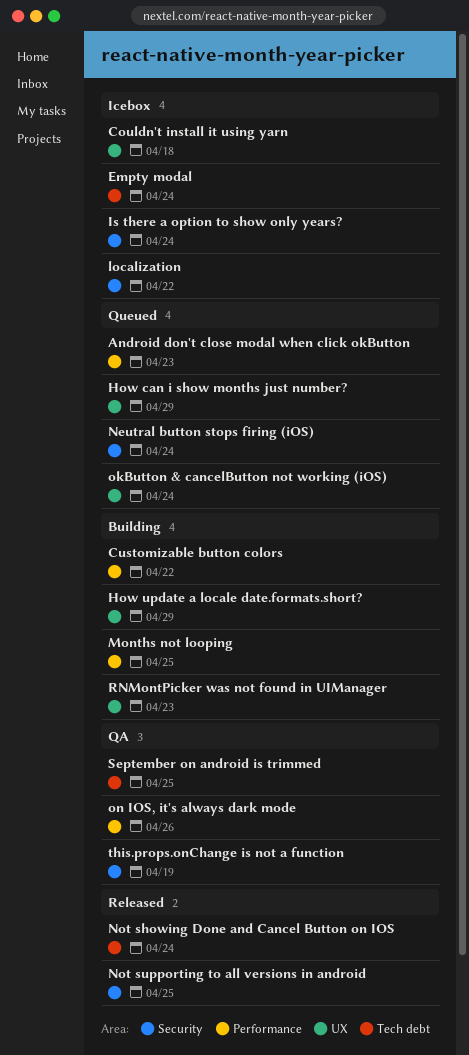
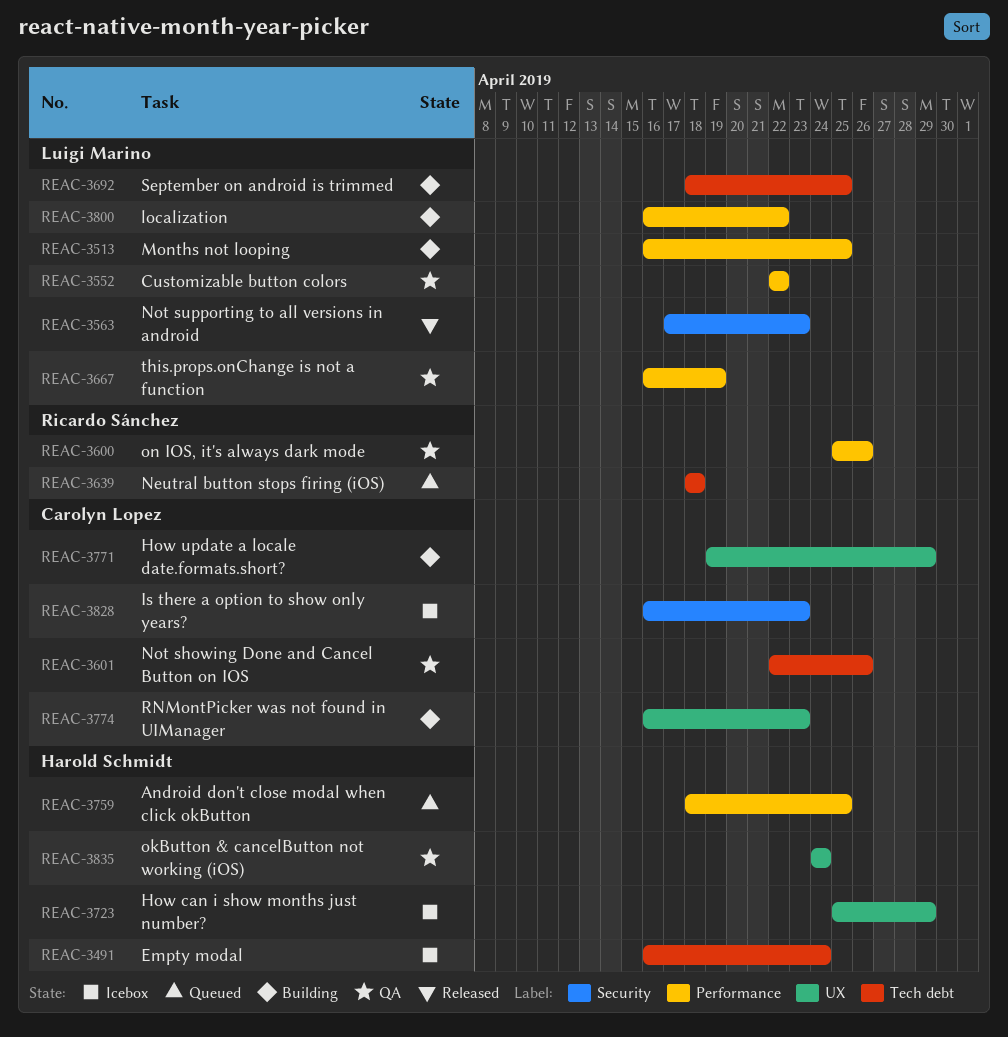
Android don't close modal when click okButton, due: Apr 23 -> Apr 25
Couldn't install it using yarn: present -> none
Customizable button colors, status: Building -> QA
How can i show months just number?, status: Queued -> Icebox
Is there a option to show only years?, due: Apr 24 -> Apr 23
localization, status: Icebox -> Building
localization, label: Security -> Performance
Neutral button stops firing (iOS), label: Security -> Tech debt
Neutral button stops firing (iOS), due: Apr 24 -> Apr 18
Not showing Done and Cancel Button on IOS, status: Released -> QA
Not showing Done and Cancel Button on IOS, due: Apr 24 -> Apr 26
Not supporting to all versions in android, due: Apr 25 -> Apr 23
okButton & cancelButton not working (iOS), status: Queued -> QA
September on android is trimmed, status: QA -> Building
this.props.onChange is not a function, label: Security -> Performance

